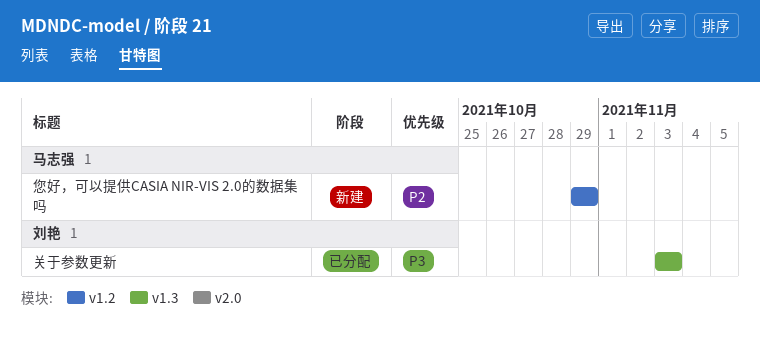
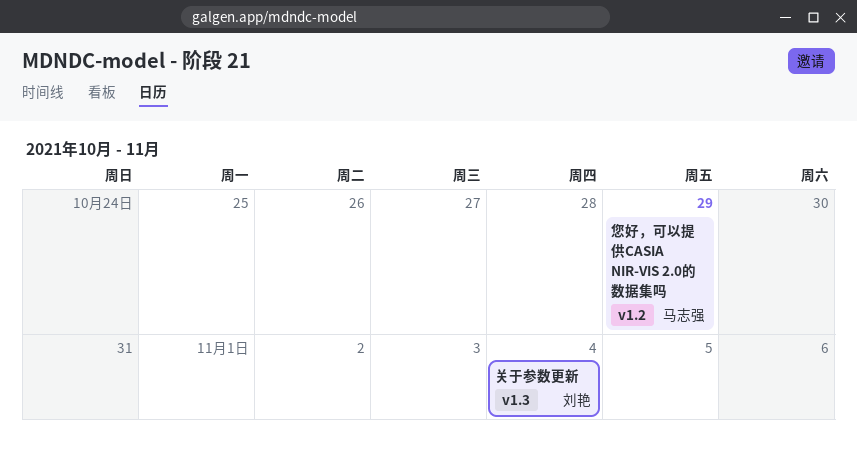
关于参数更新, due: Nov 3 -> Nov 4

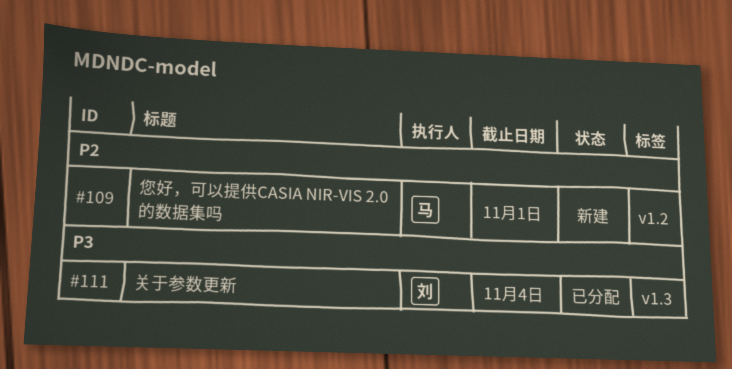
您好，可以提供CASIA NIR-VIS 2.0的数据集吗, due: Oct 29 -> Nov 1

